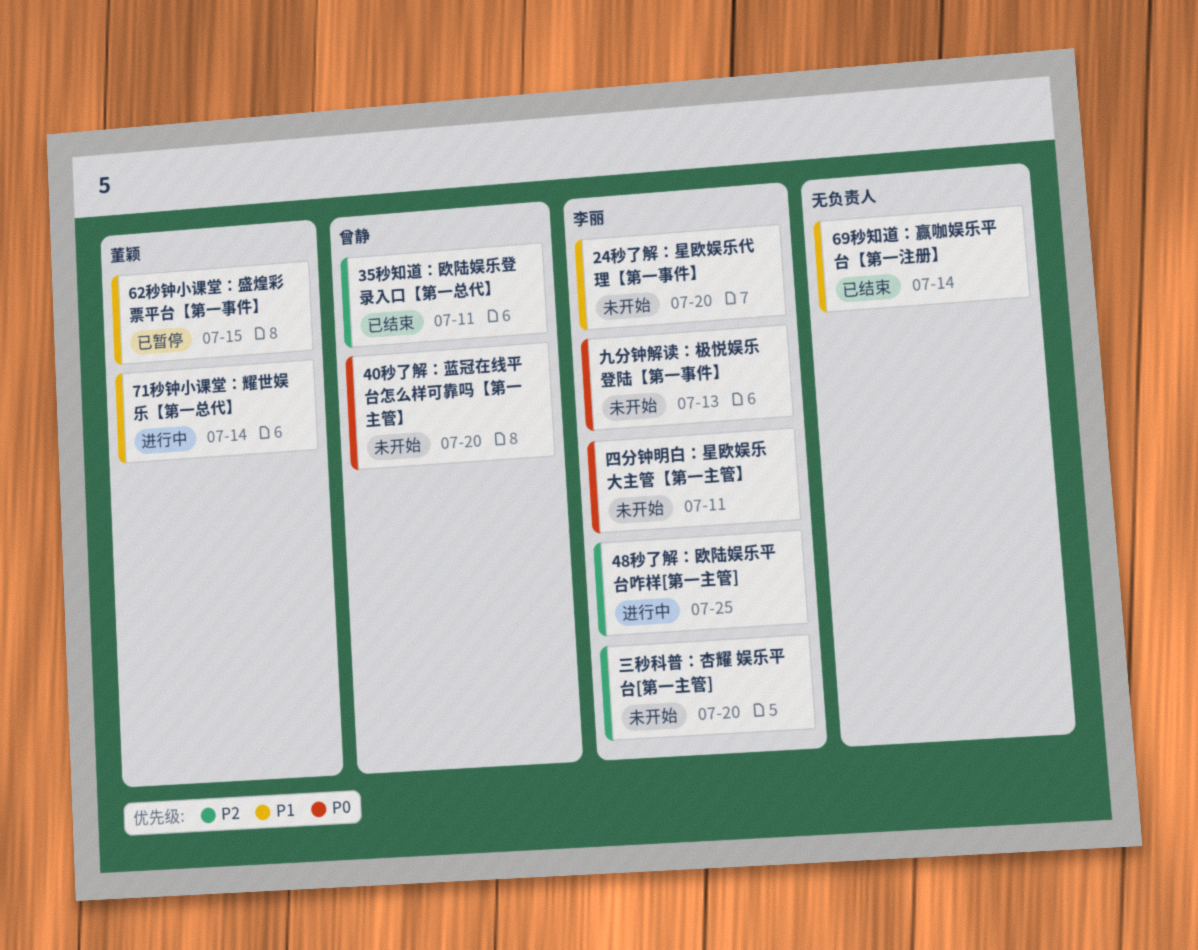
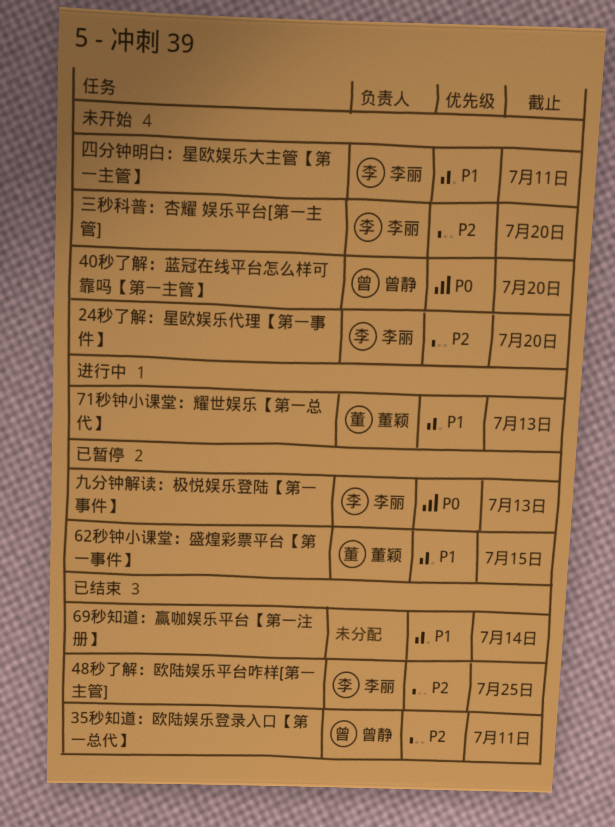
24秒了解：星欧娱乐代理【第一事件】, priority: P1 -> P2
48秒了解：欧陆娱乐平台咋样[第一主管], status: 进行中 -> 已结束
71秒钟小课堂：耀世娱乐【第一总代】, due: Jul 14 -> Jul 13
九分钟解读：极悦娱乐登陆【第一事件】, status: 未开始 -> 已暂停
四分钟明白：星欧娱乐大主管【第一主管】, priority: P0 -> P1

